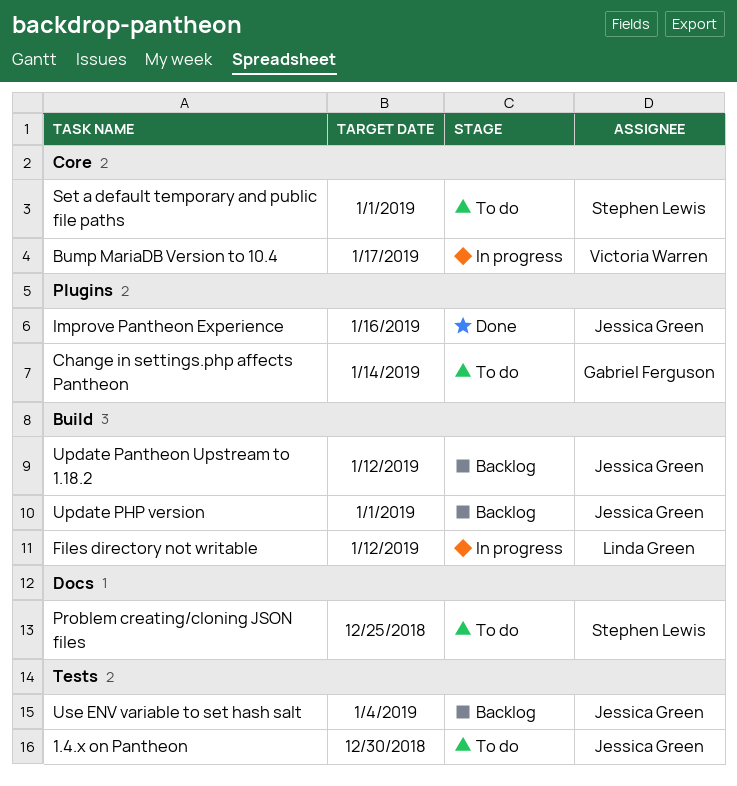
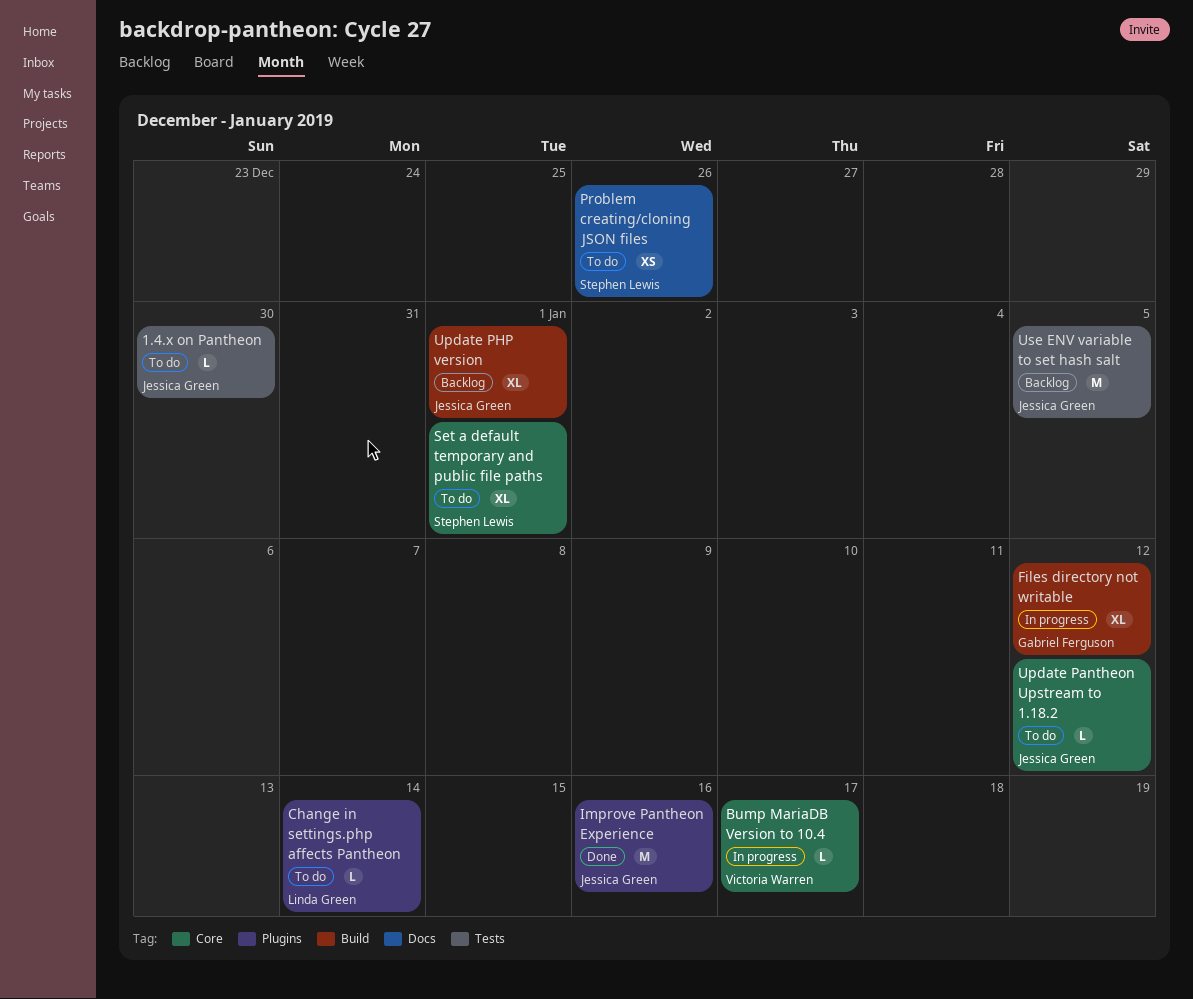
Change in settings.php affects Pantheon, owner: Gabriel Ferguson -> Linda Green
Files directory not writable, owner: Linda Green -> Gabriel Ferguson
Problem creating/cloning JSON files, due: Dec 25 -> Dec 26
Update Pantheon Upstream to 1.18.2, status: Backlog -> To do
Update Pantheon Upstream to 1.18.2, label: Build -> Core
Use ENV variable to set hash salt, due: Jan 4 -> Jan 5

